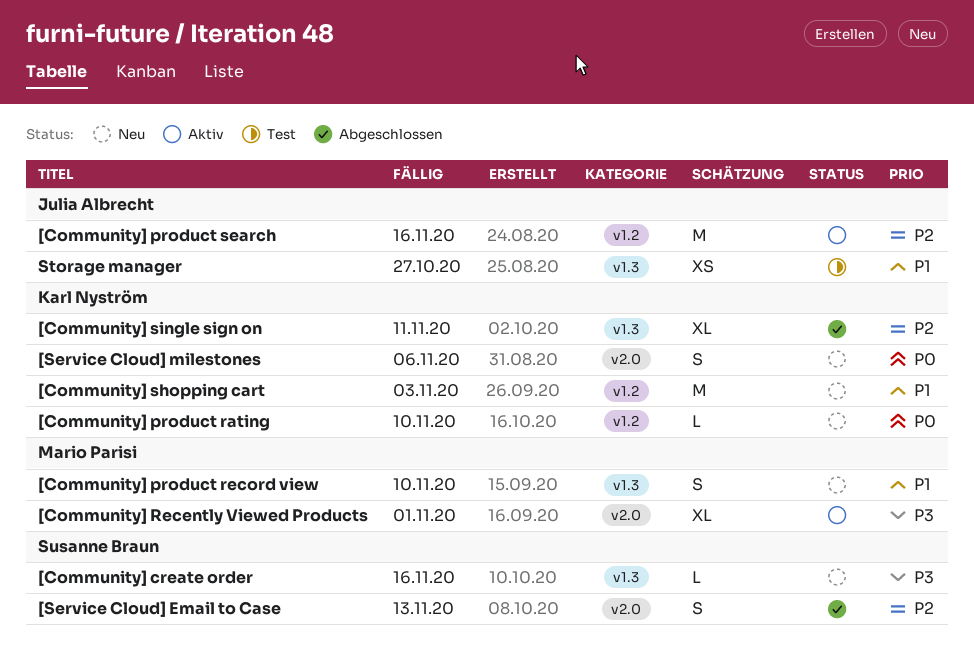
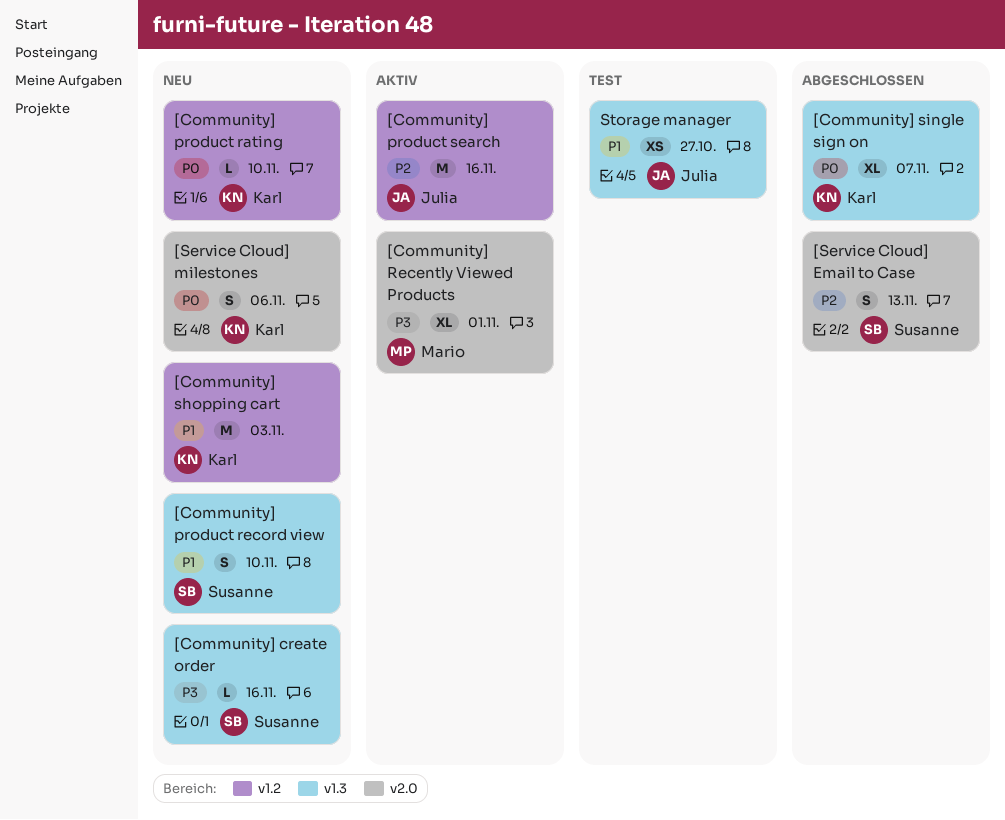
[Community] product record view, owner: Mario Parisi -> Susanne Braun
[Community] single sign on, priority: P2 -> P0
[Community] single sign on, due: Nov 11 -> Nov 7

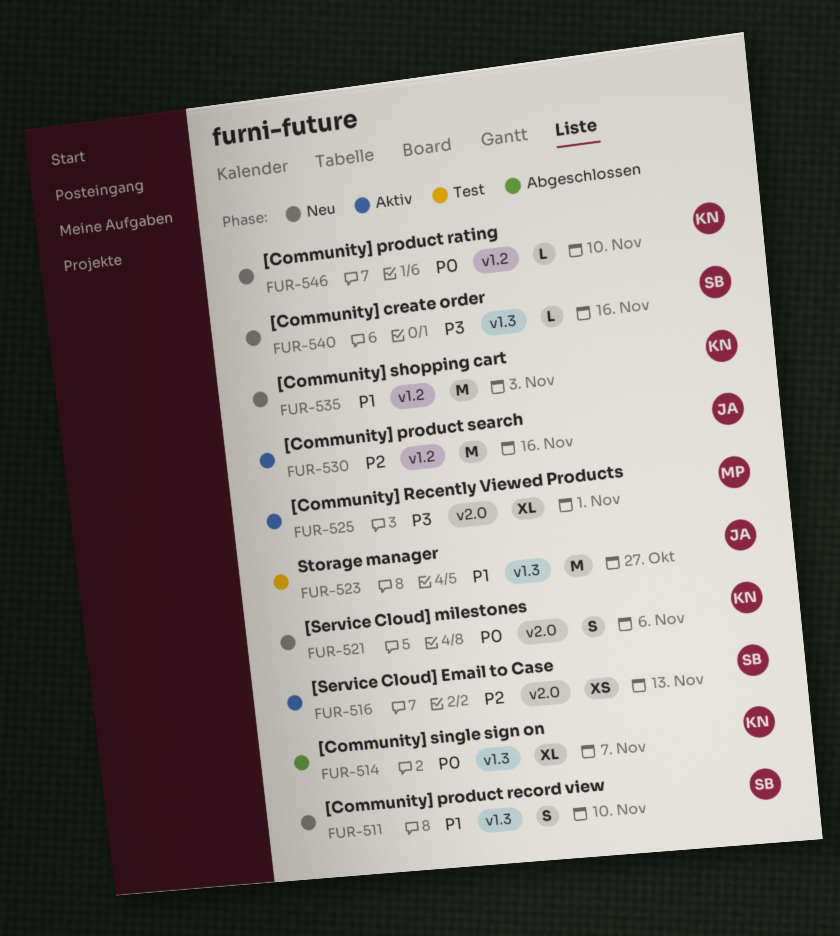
[Service Cloud] Email to Case, status: Abgeschlossen -> Aktiv
[Service Cloud] Email to Case, estimate: S -> XS
Storage manager, estimate: XS -> M

